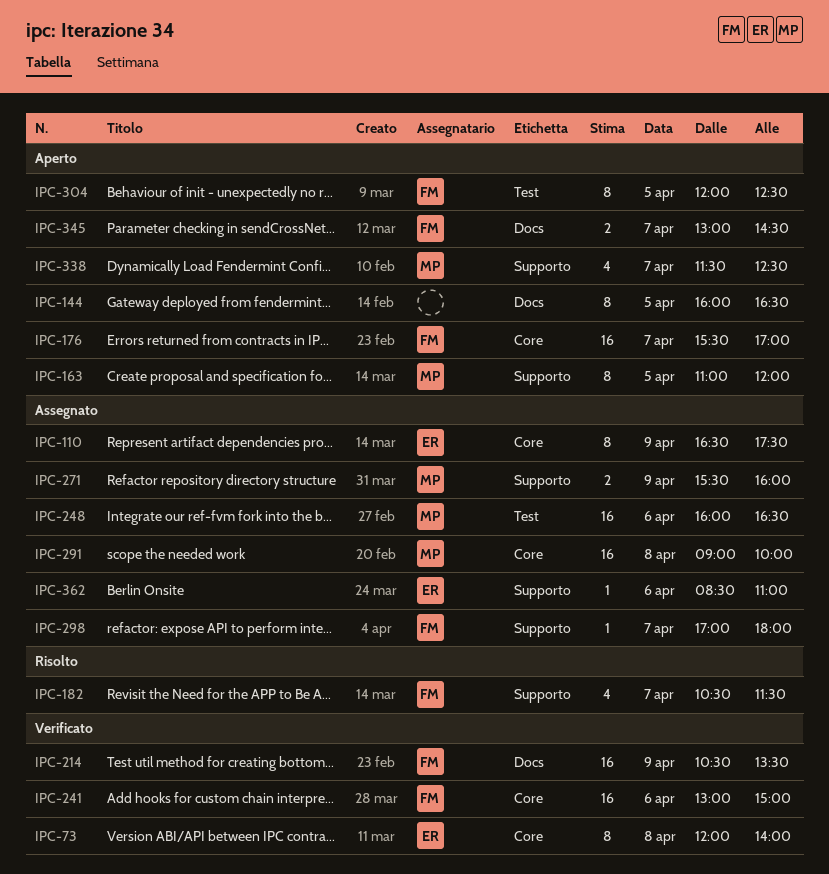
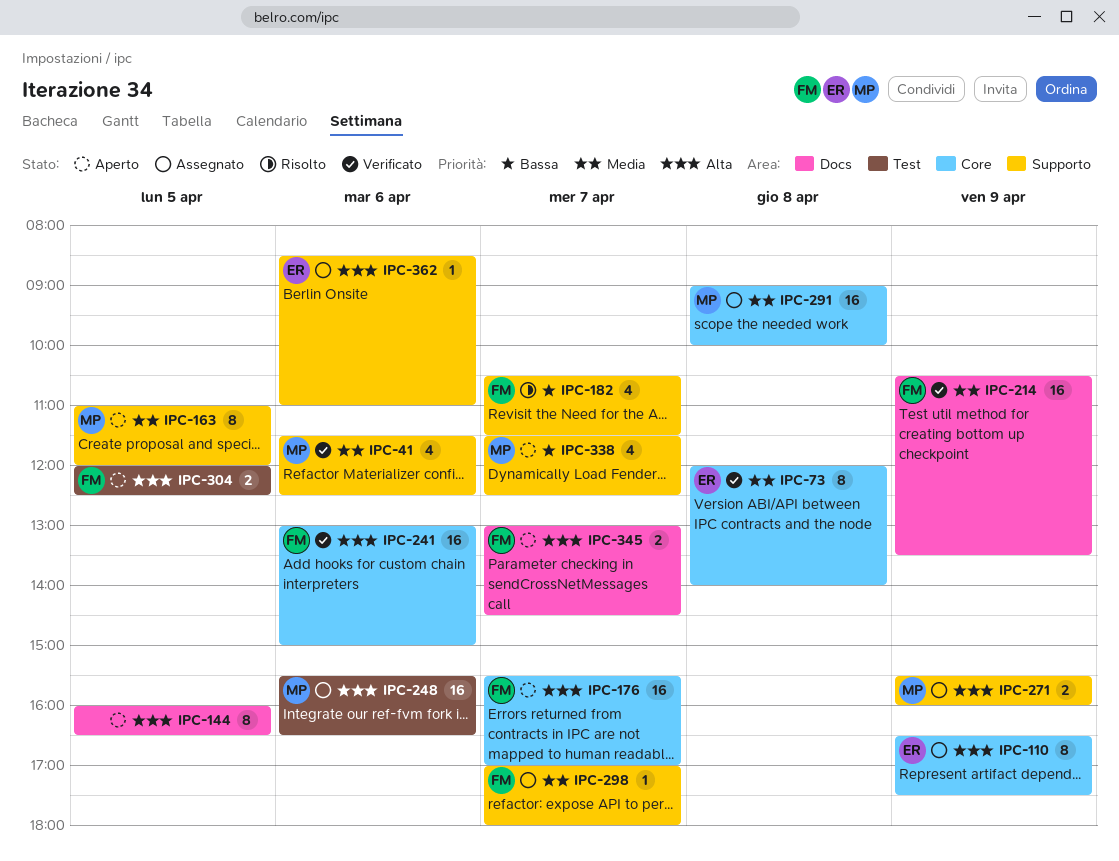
IPC-41: none -> present
IPC-248, begins: 16:00 -> 15:30
IPC-304, estimate: 8 -> 2

